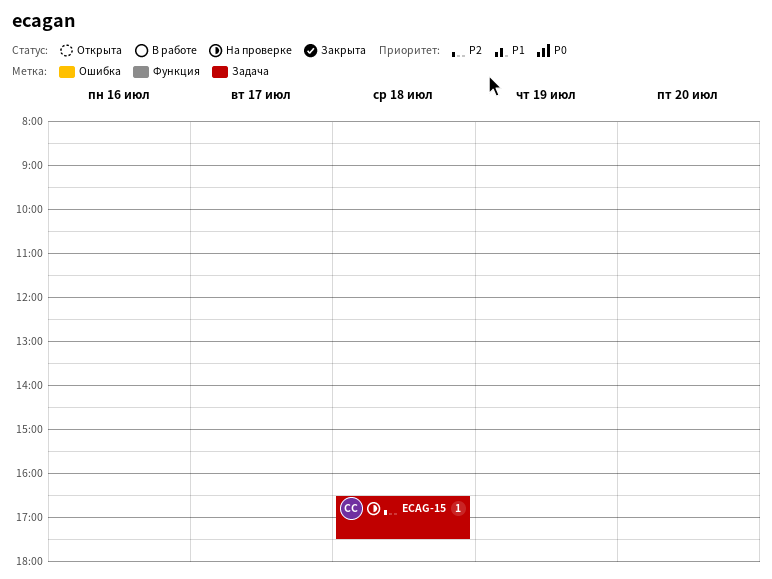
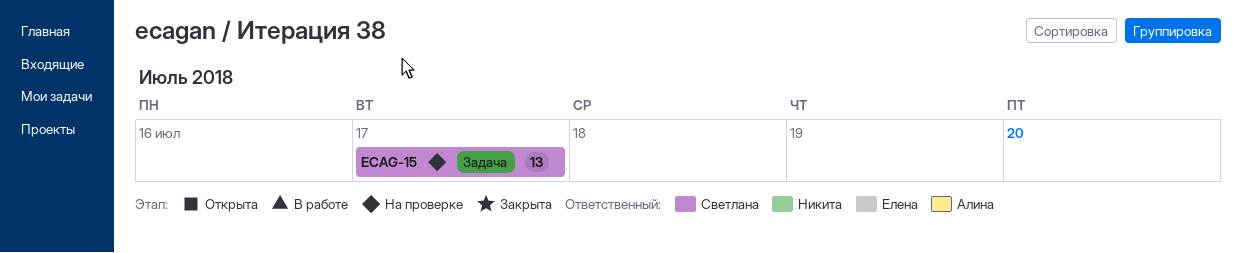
ECAG-15, estimate: 1 -> 13
ECAG-15, day: Jul 18 -> Jul 17

